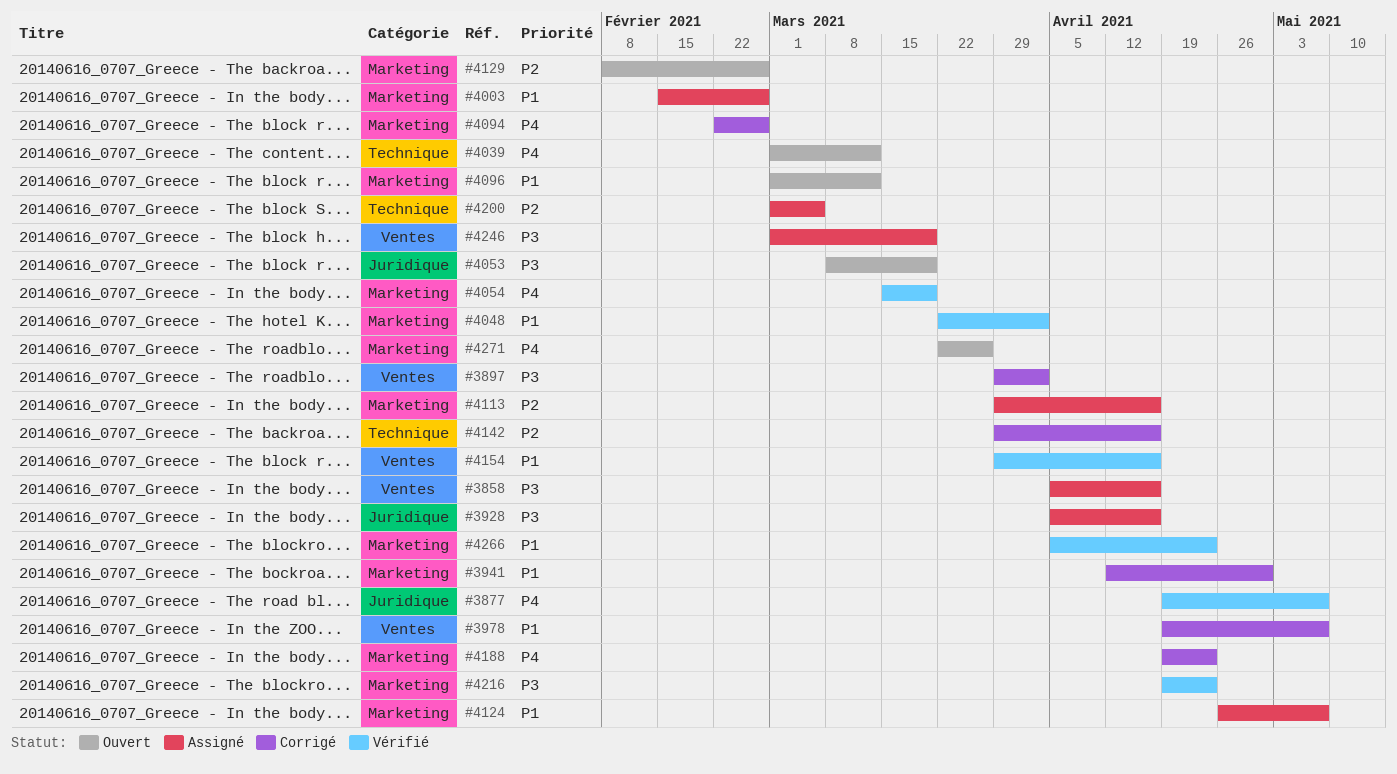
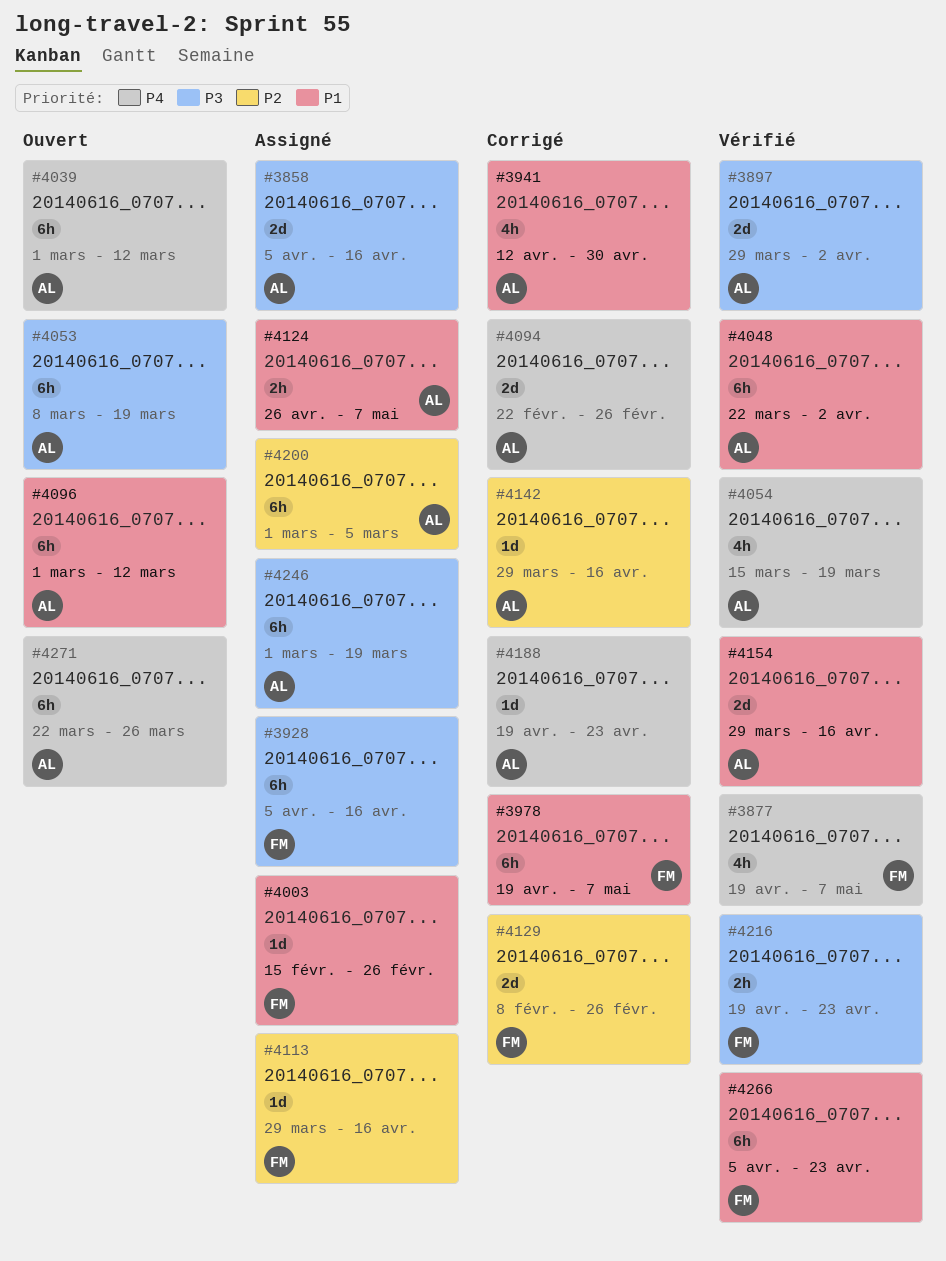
#3897, status: Corrigé -> Vérifié
#4129, status: Ouvert -> Corrigé

